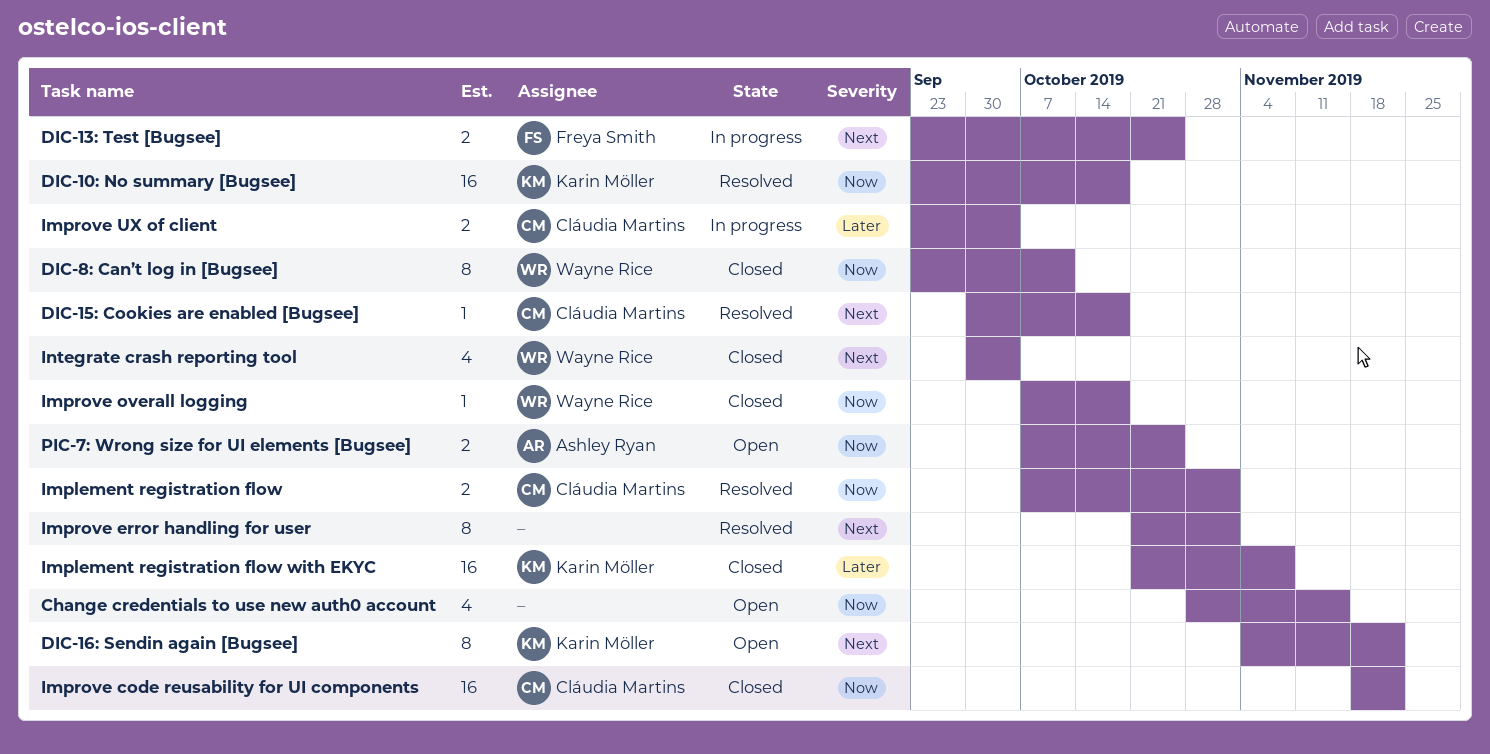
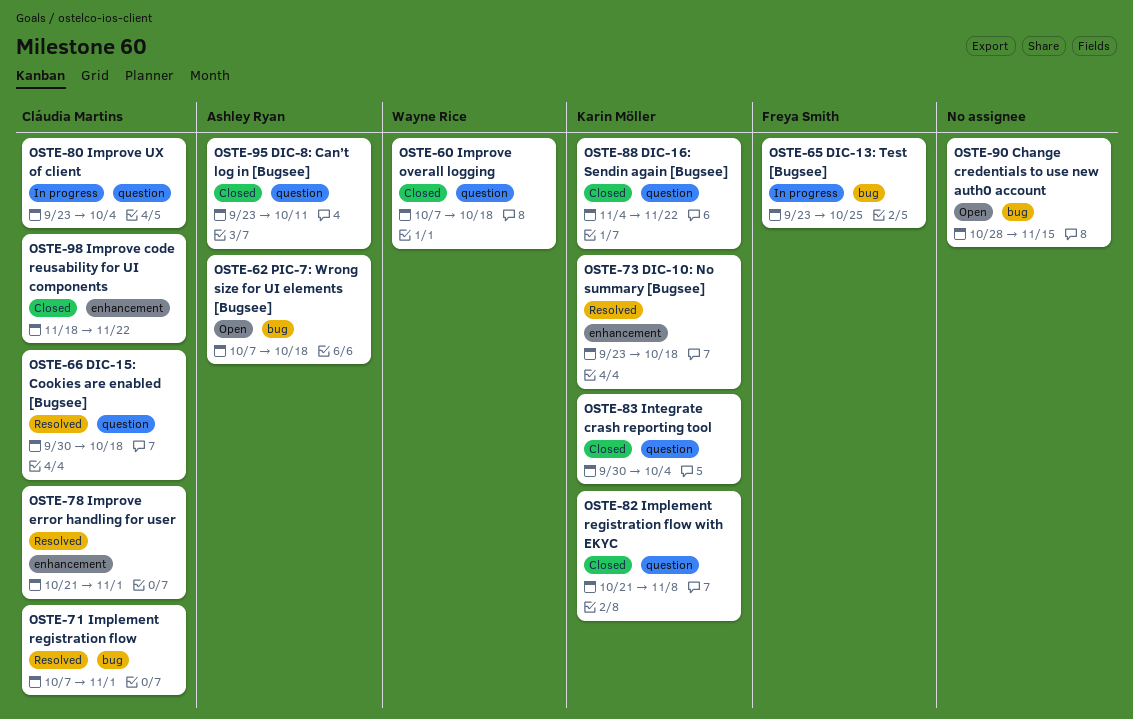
DIC-16: Sendin again [Bugsee], status: Open -> Closed
DIC-8: Can’t log in [Bugsee], owner: Wayne Rice -> Ashley Ryan
Improve error handling for user, owner: none -> Cláudia Martins
Integrate crash reporting tool, owner: Wayne Rice -> Karin Möller
PIC-7: Wrong size for UI elements [Bugsee], due: Oct 25 -> Oct 18

